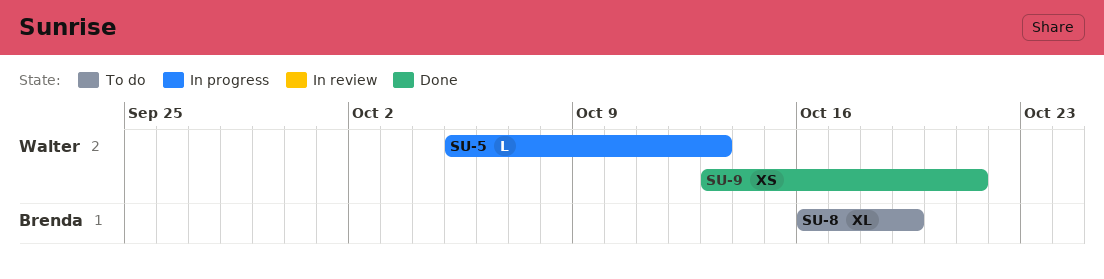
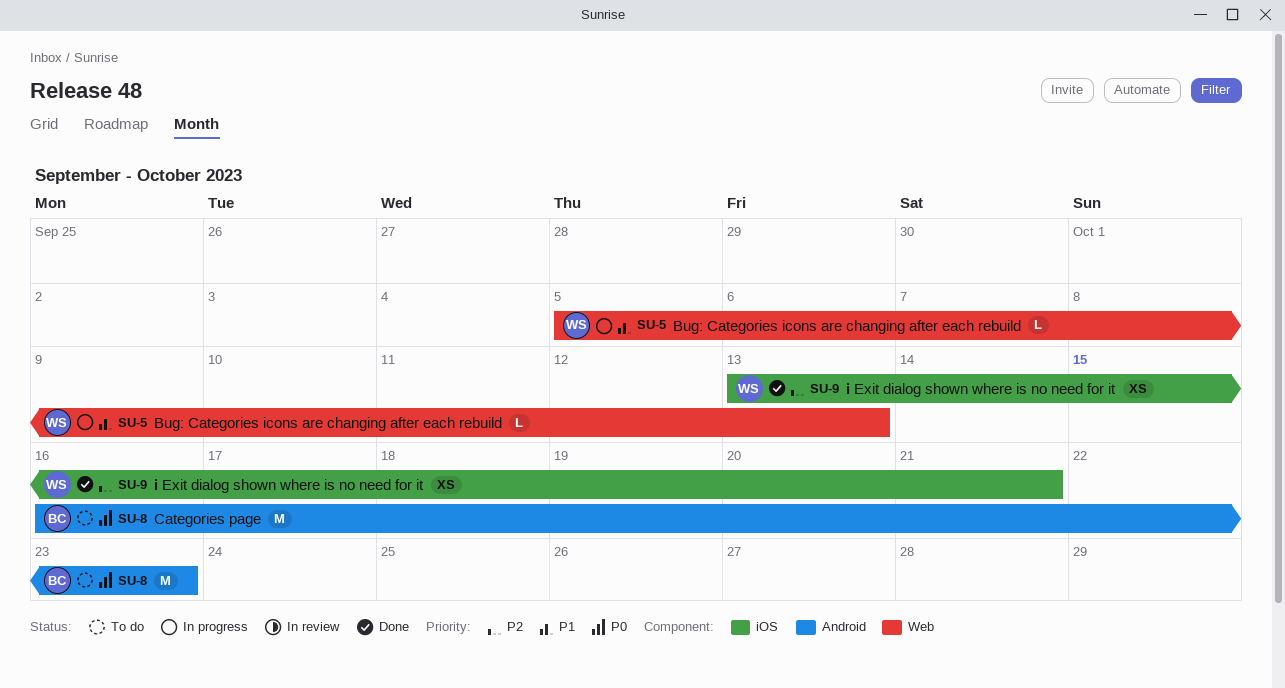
SU-8, estimate: XL -> M
SU-8, due: Oct 19 -> Oct 23

